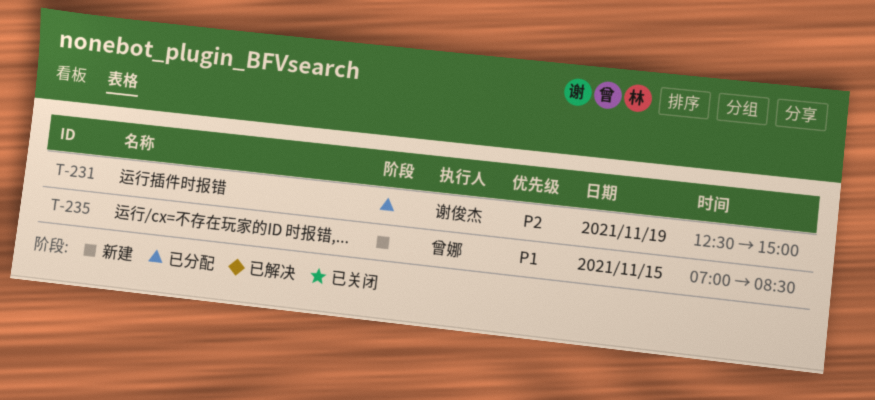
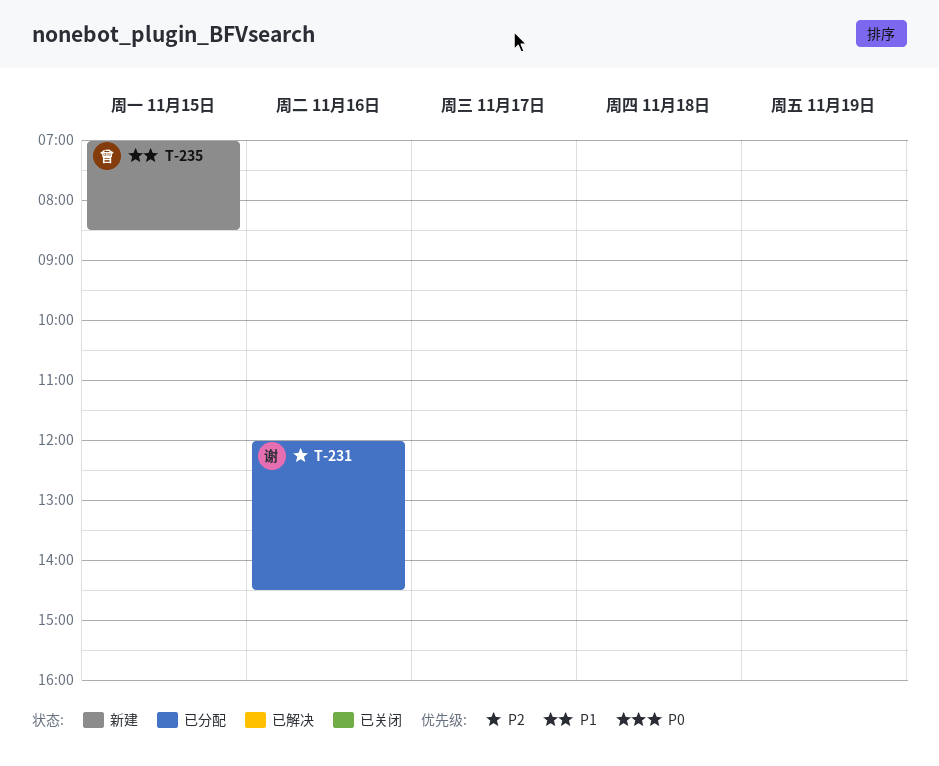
T-231, day: Nov 19 -> Nov 16
T-231, begins: 12:30 -> 12:00
T-231, ends: 15:00 -> 14:30

